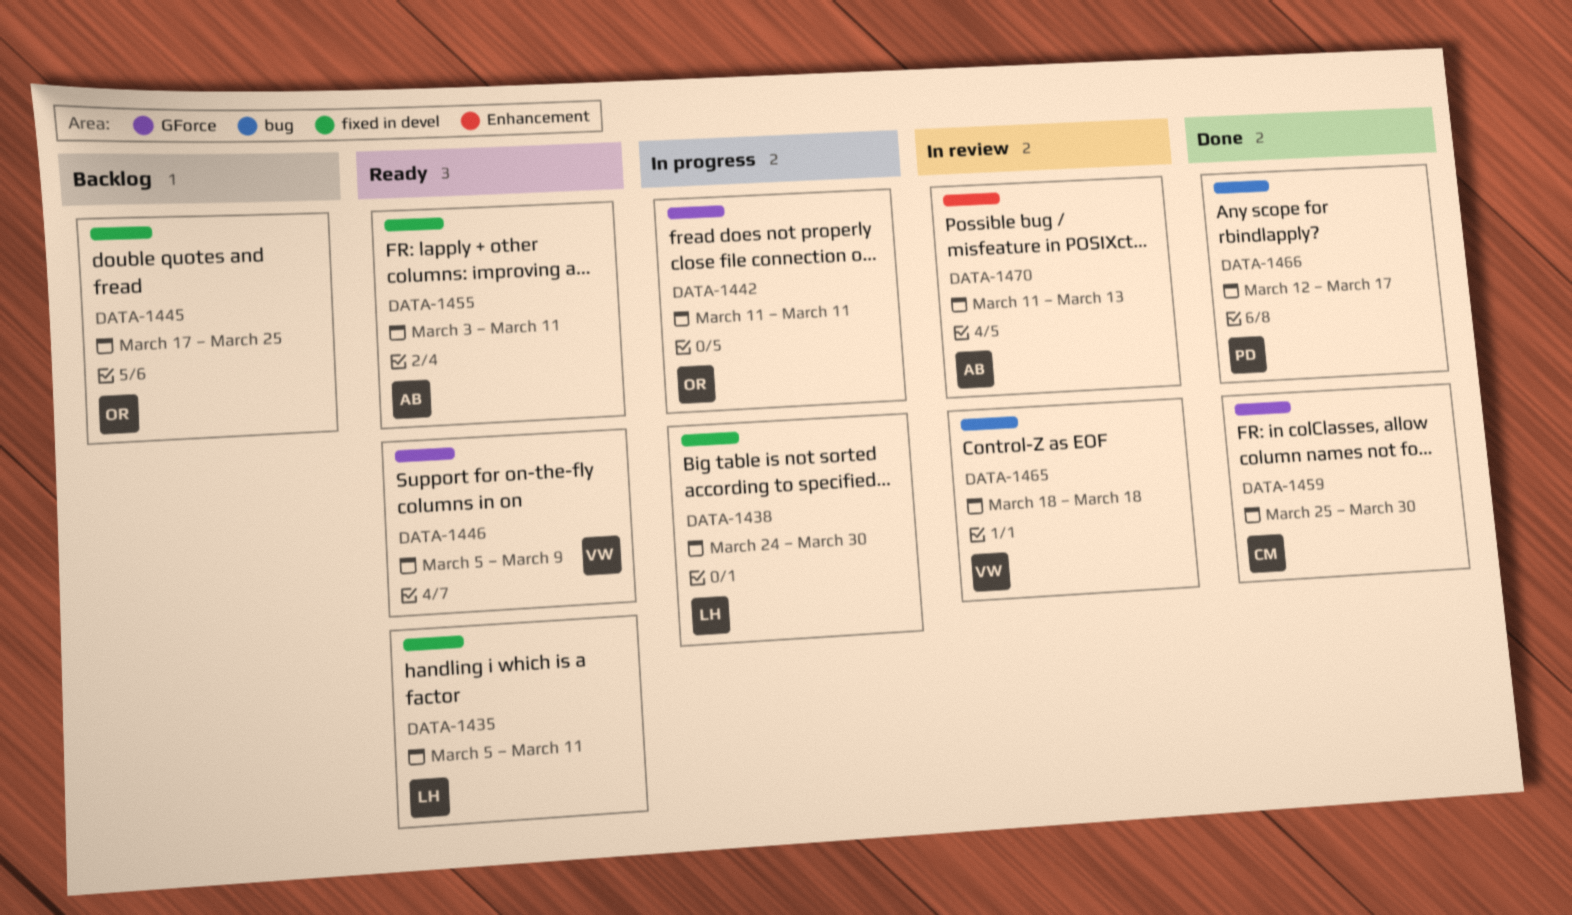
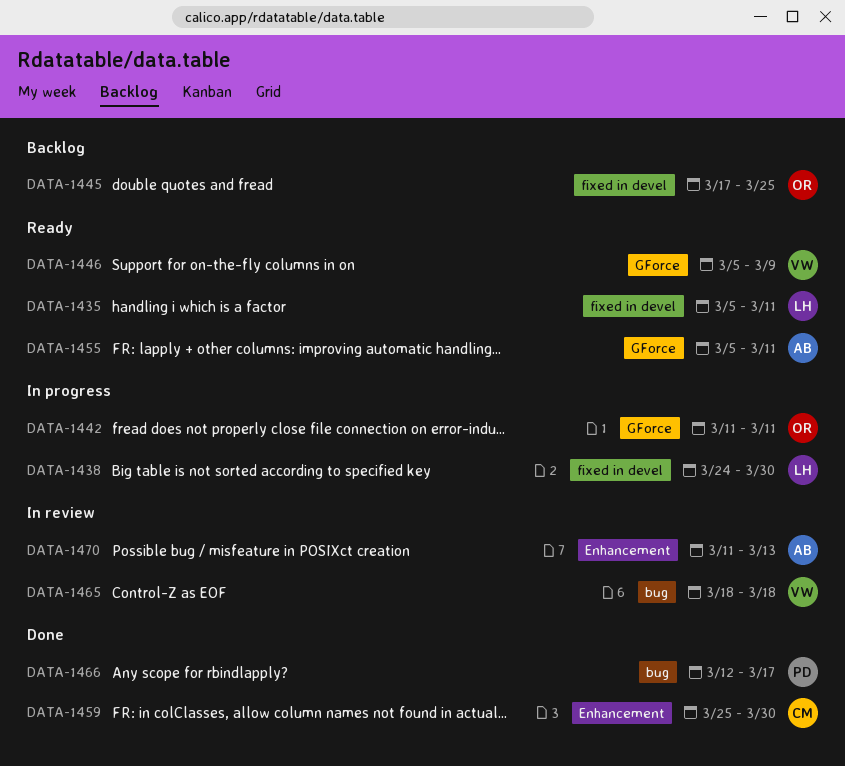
DATA-1455, label: fixed in devel -> GForce
DATA-1455, start: Mar 3 -> Mar 5
DATA-1459, label: GForce -> Enhancement

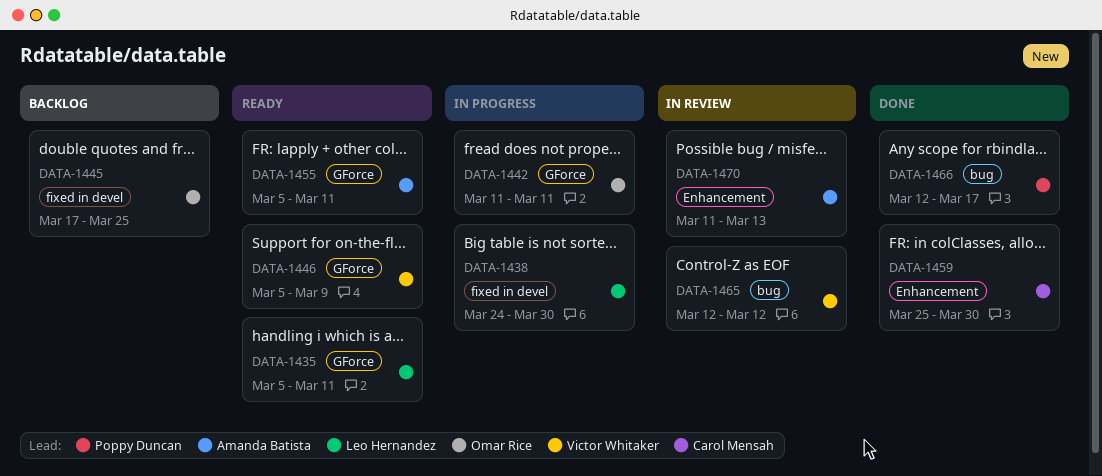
DATA-1435, label: fixed in devel -> GForce
DATA-1465, start: Mar 18 -> Mar 12
DATA-1465, due: Mar 18 -> Mar 12

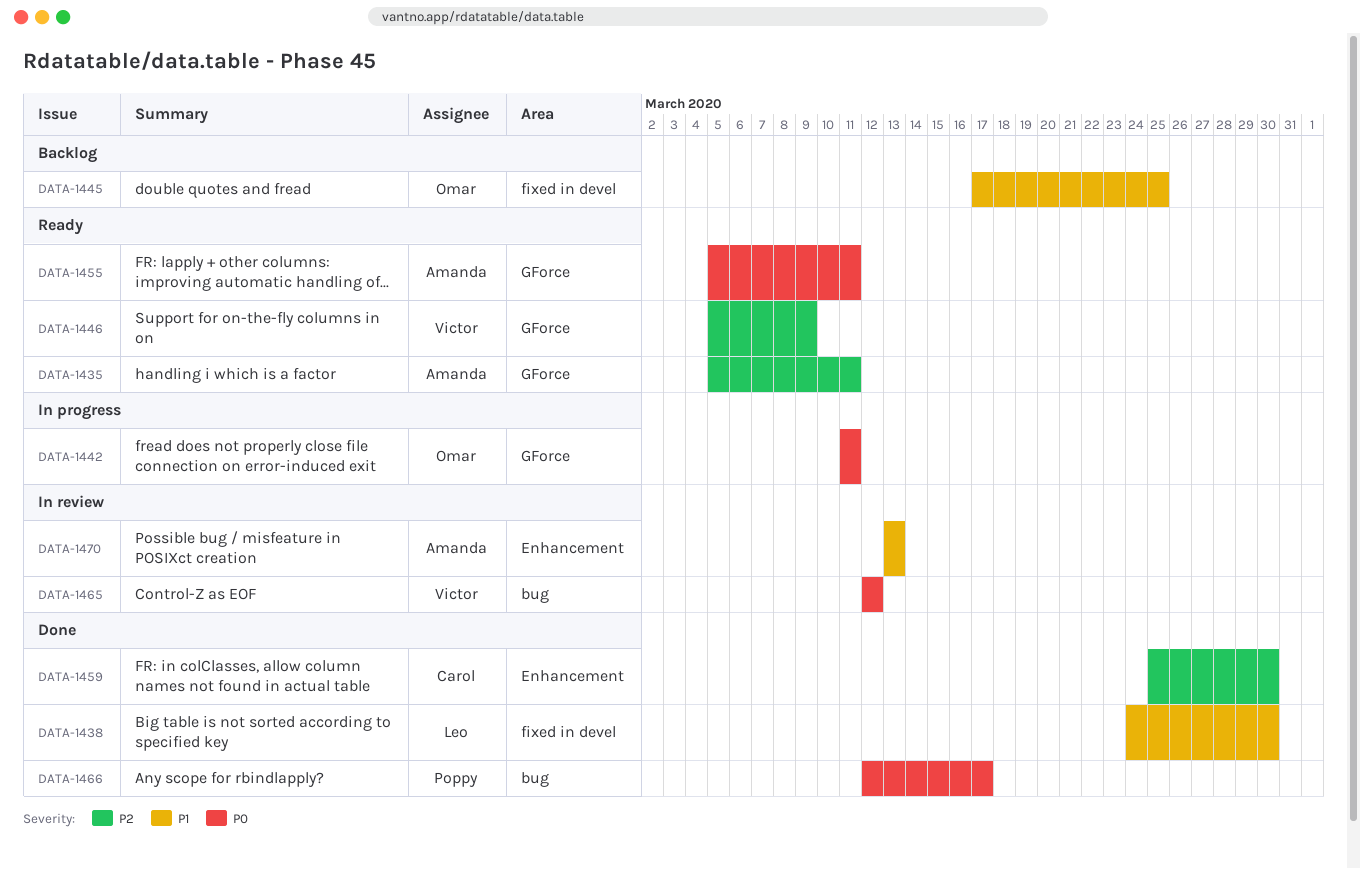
DATA-1435, owner: Leo Hernandez -> Amanda Batista
DATA-1438, status: In progress -> Done
DATA-1470, start: Mar 11 -> Mar 13

